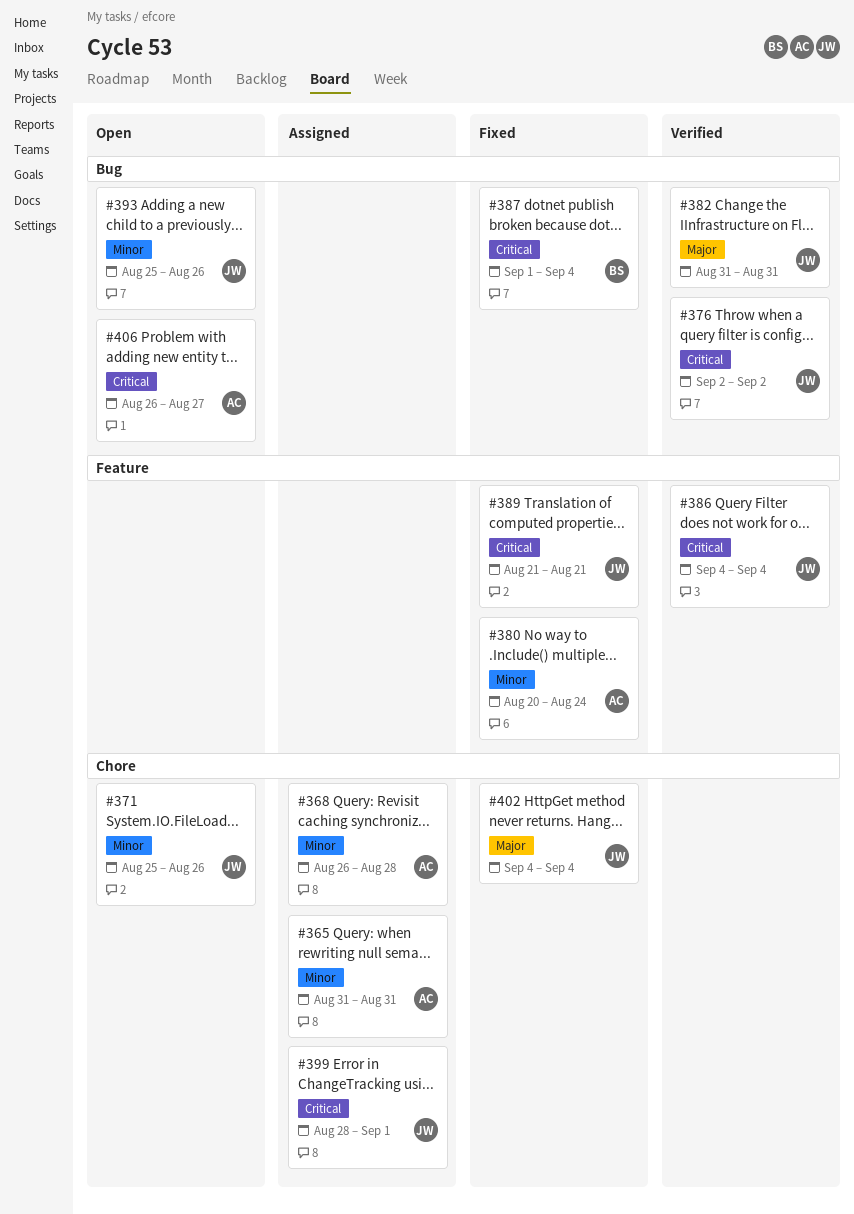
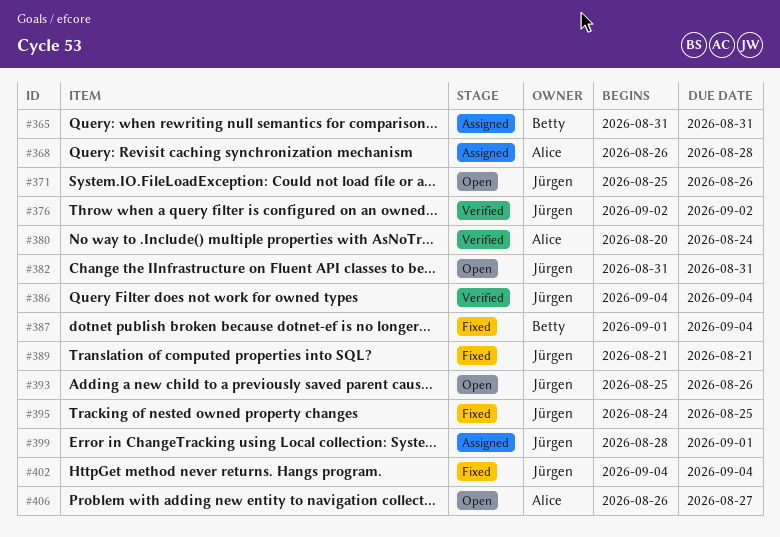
#365, owner: Alice -> Betty
#380, status: Fixed -> Verified
#382, status: Verified -> Open
#395: none -> present

